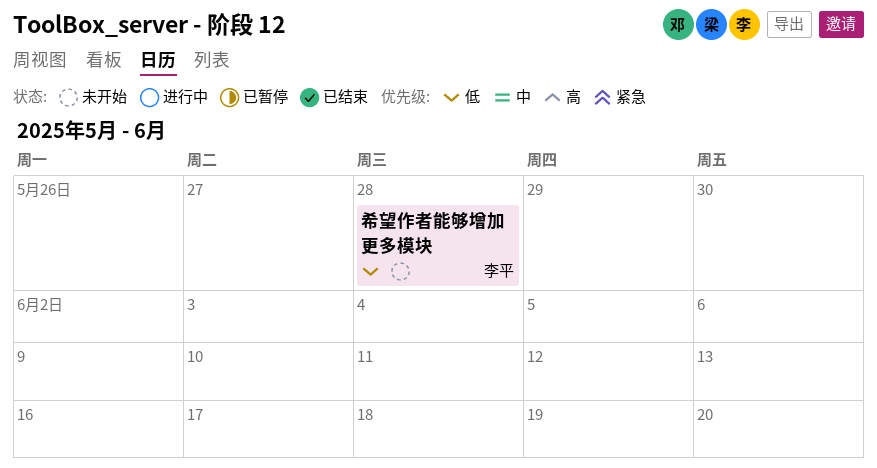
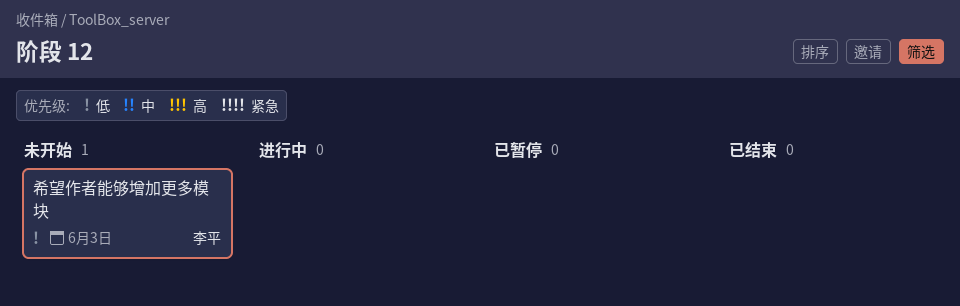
希望作者能够增加更多模块, due: May 28 -> Jun 3

